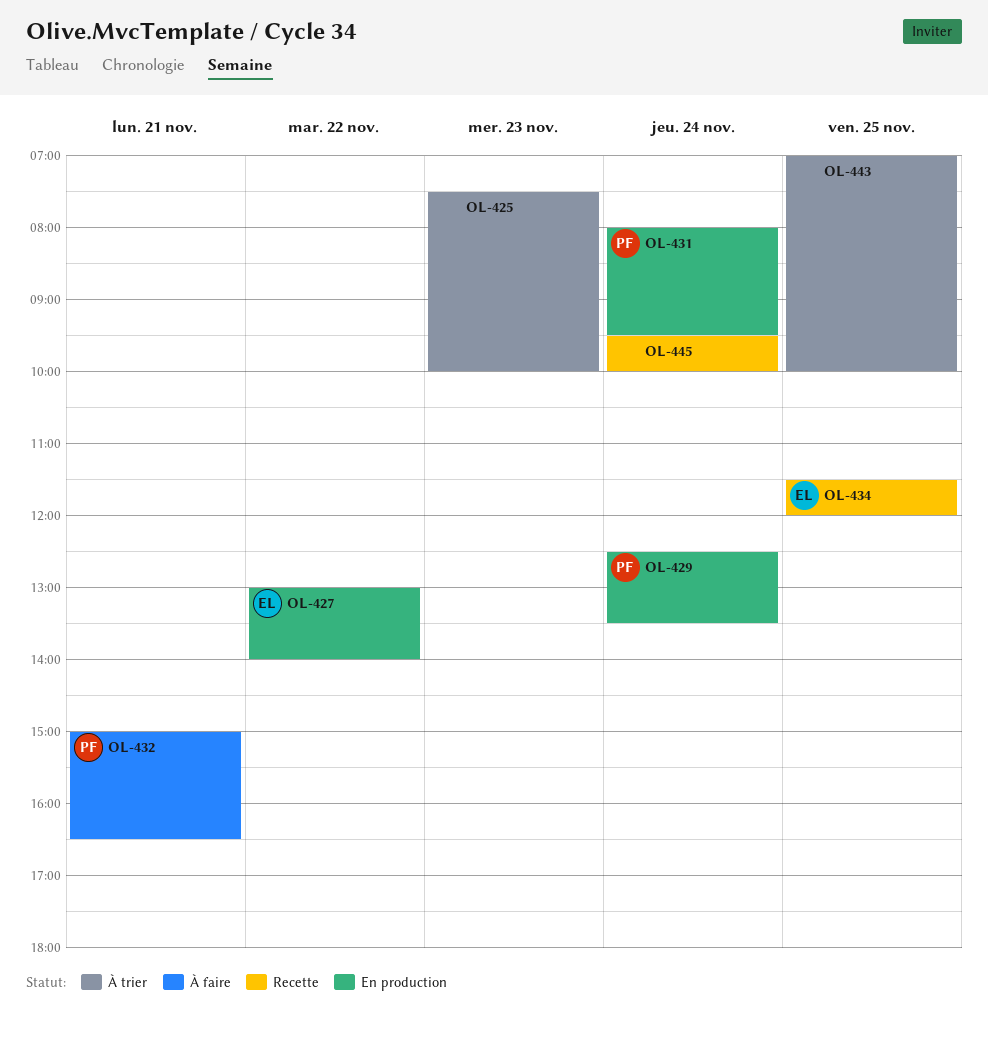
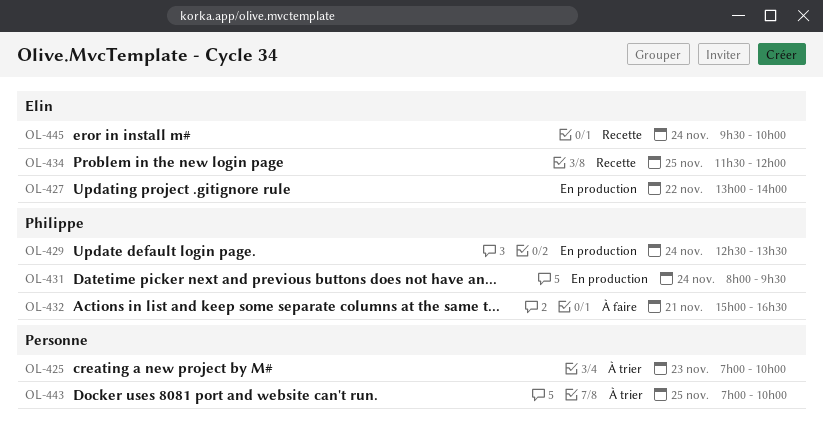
OL-425, begins: 07:30 -> 07:00
OL-445, owner: none -> Elin

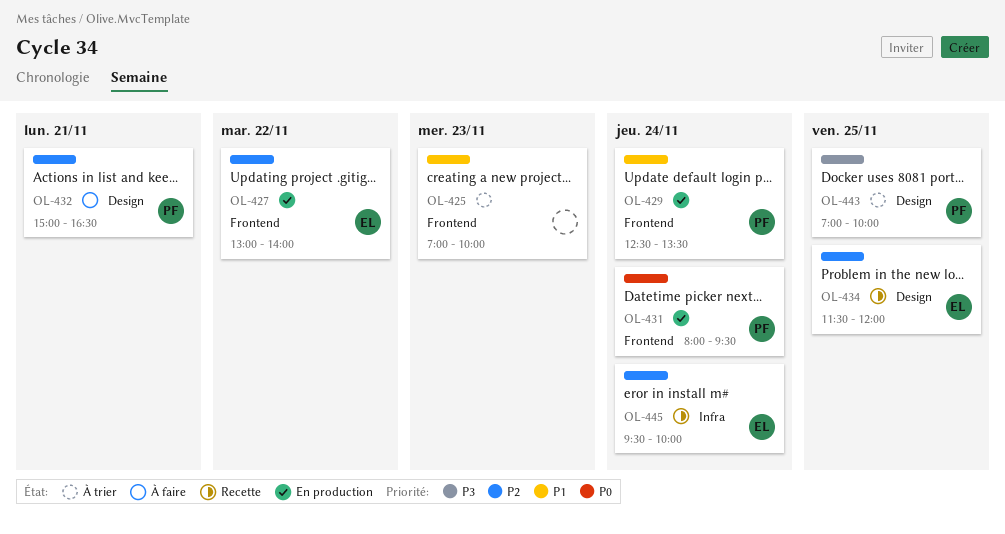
OL-443, owner: none -> Philippe

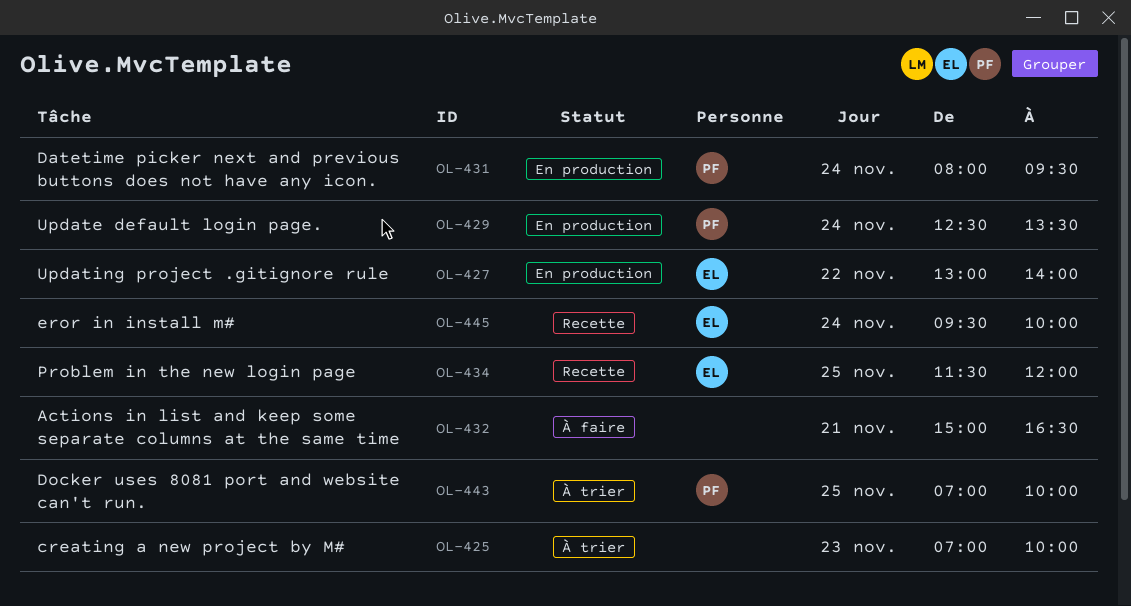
OL-432, owner: PF -> none

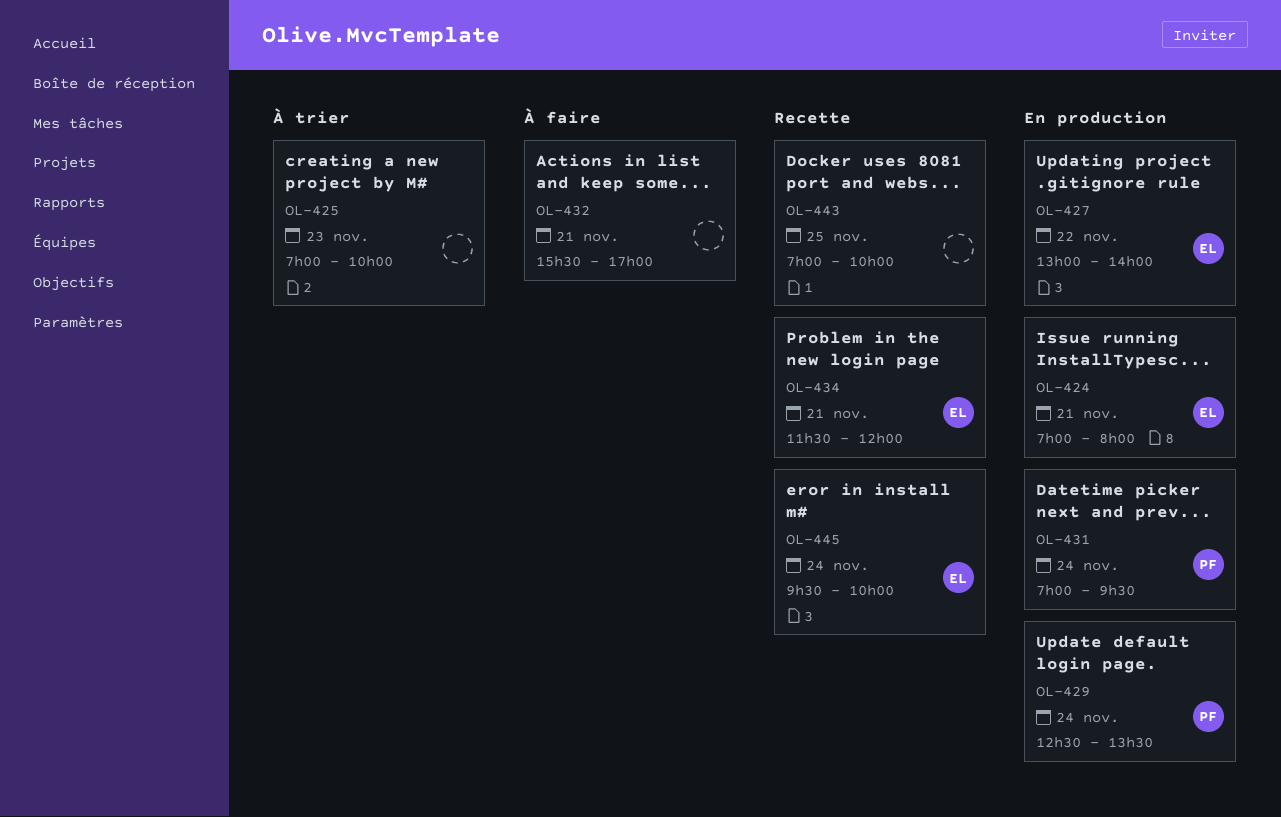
OL-424: none -> present
OL-431, begins: 08:00 -> 07:00
OL-432, begins: 15:00 -> 15:30
OL-432, ends: 16:30 -> 17:00
OL-434, day: Nov 25 -> Nov 21
OL-443, status: À trier -> Recette
OL-443, owner: PF -> none

